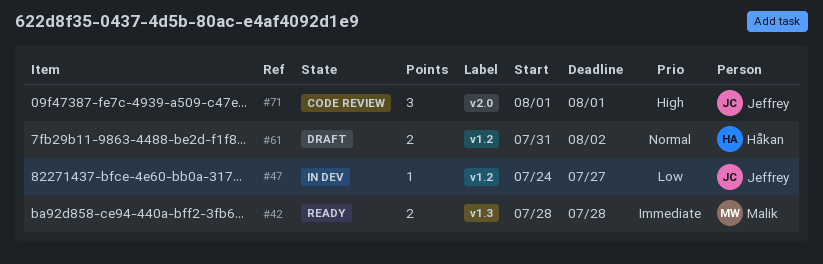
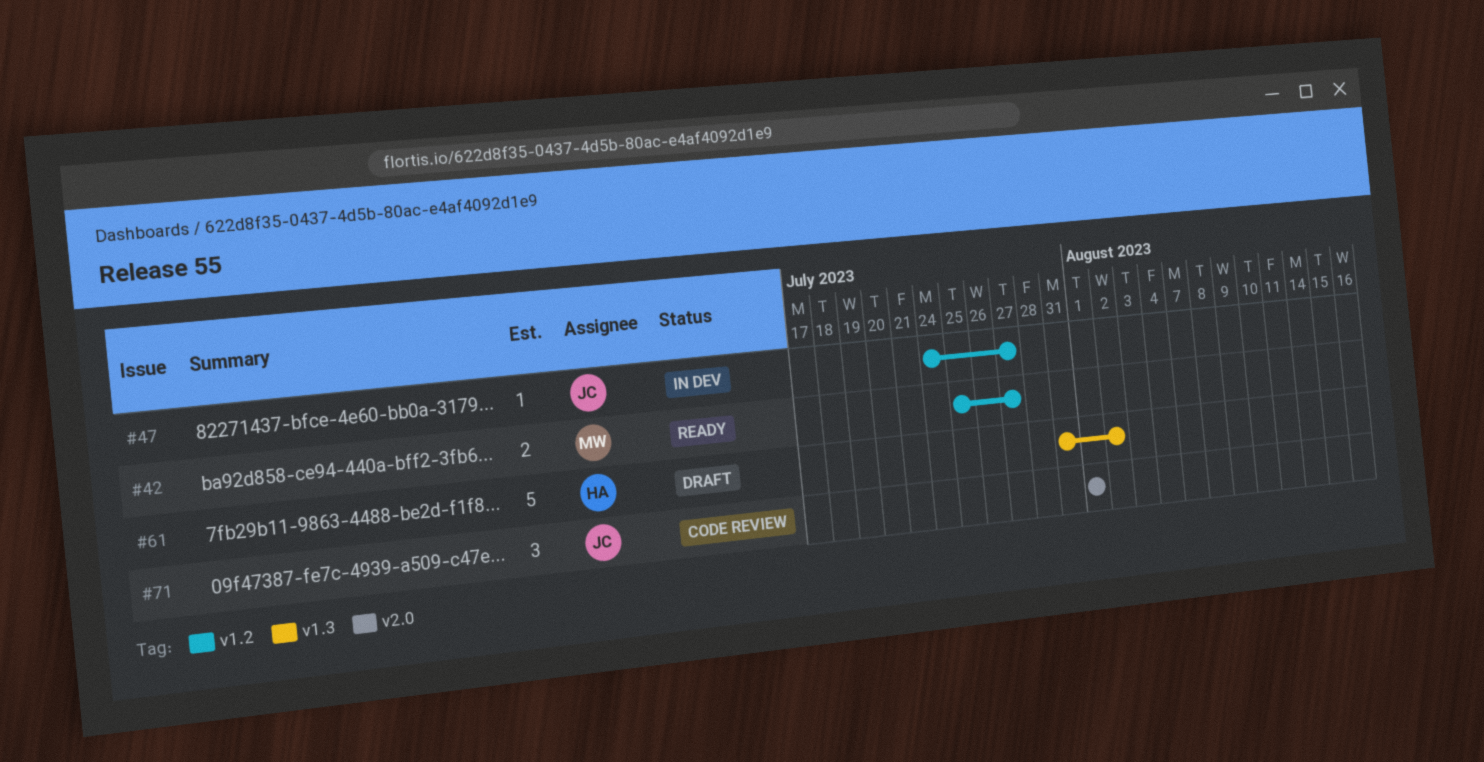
#42, label: v1.3 -> v1.2
#42, start: Jul 28 -> Jul 25
#42, due: Jul 28 -> Jul 27
#61, label: v1.2 -> v1.3
#61, estimate: 2 -> 5

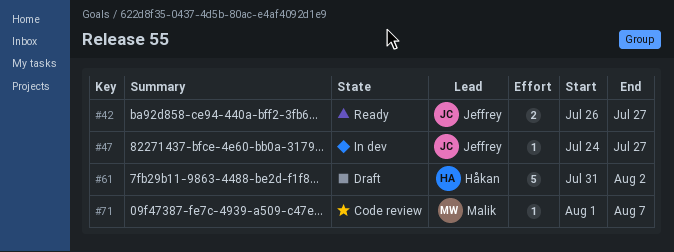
#42, owner: Malik -> Jeffrey
#42, start: Jul 25 -> Jul 26
#71, owner: Jeffrey -> Malik
#71, estimate: 3 -> 1
#71, due: Aug 1 -> Aug 7

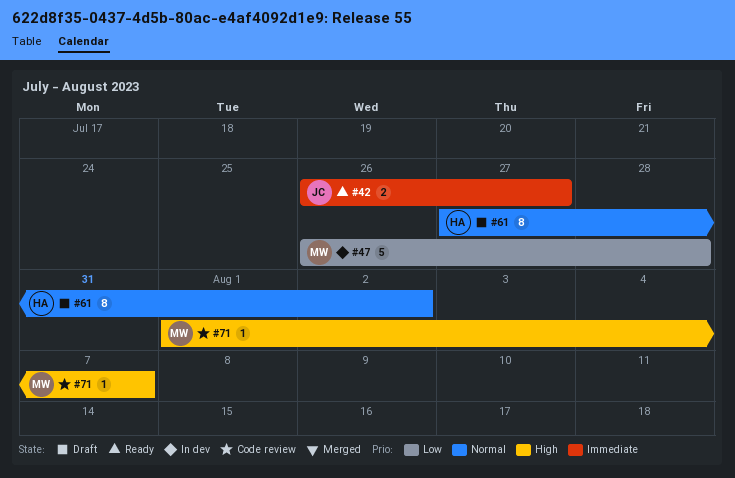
#47, owner: Jeffrey -> Malik
#47, estimate: 1 -> 5
#47, start: Jul 24 -> Jul 26
#47, due: Jul 27 -> Jul 28
#61, estimate: 5 -> 8
#61, start: Jul 31 -> Jul 27

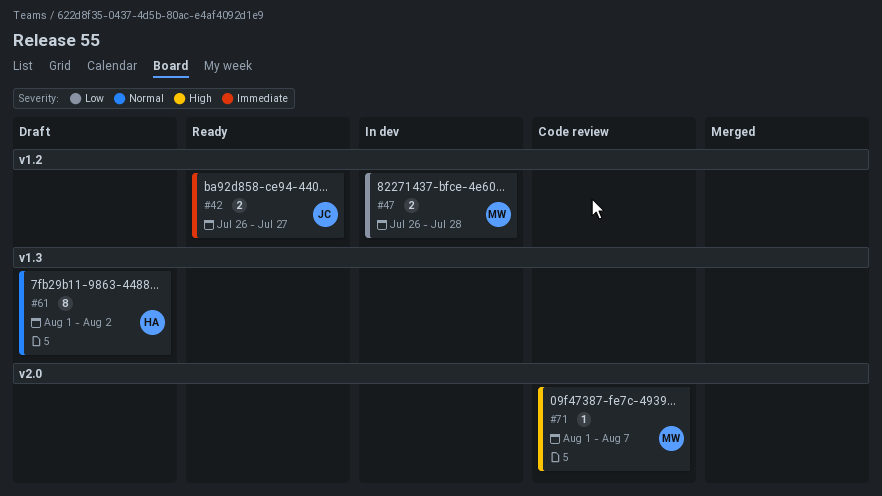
#47, estimate: 5 -> 2
#61, start: Jul 27 -> Aug 1

